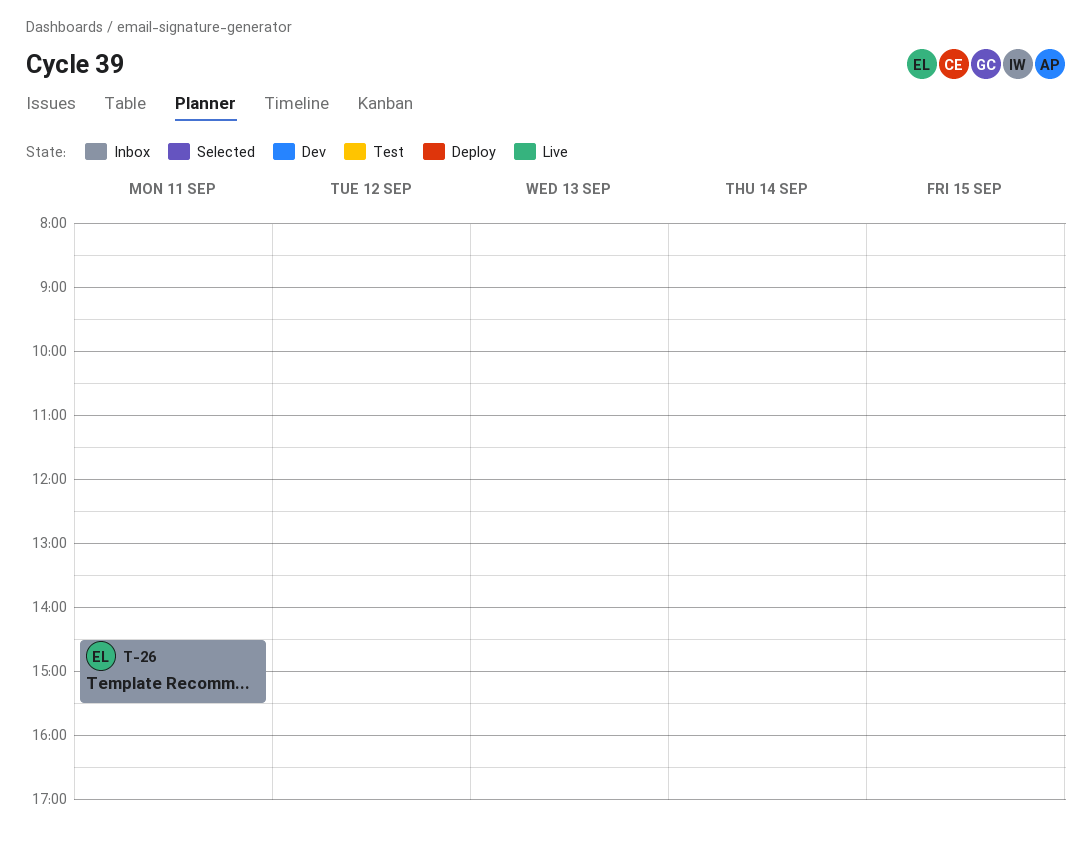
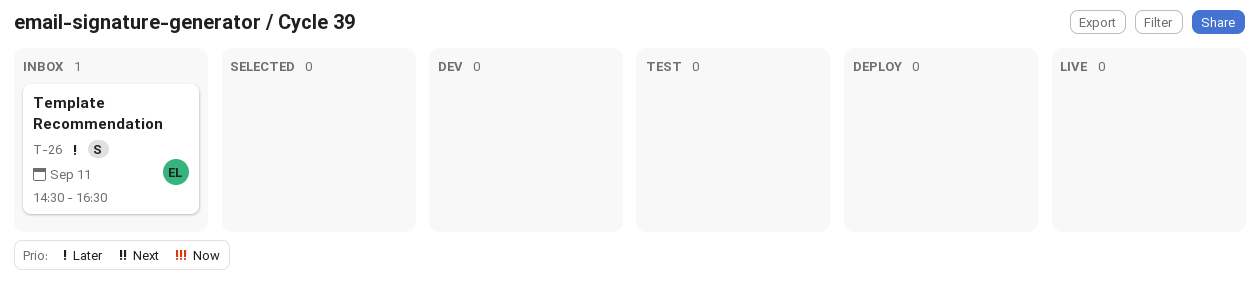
T-26, ends: 15:30 -> 16:30

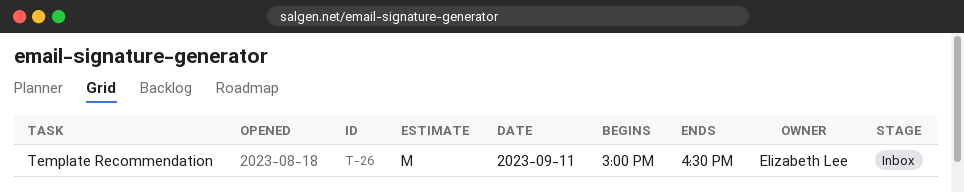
T-26, estimate: S -> M
T-26, begins: 14:30 -> 15:00

